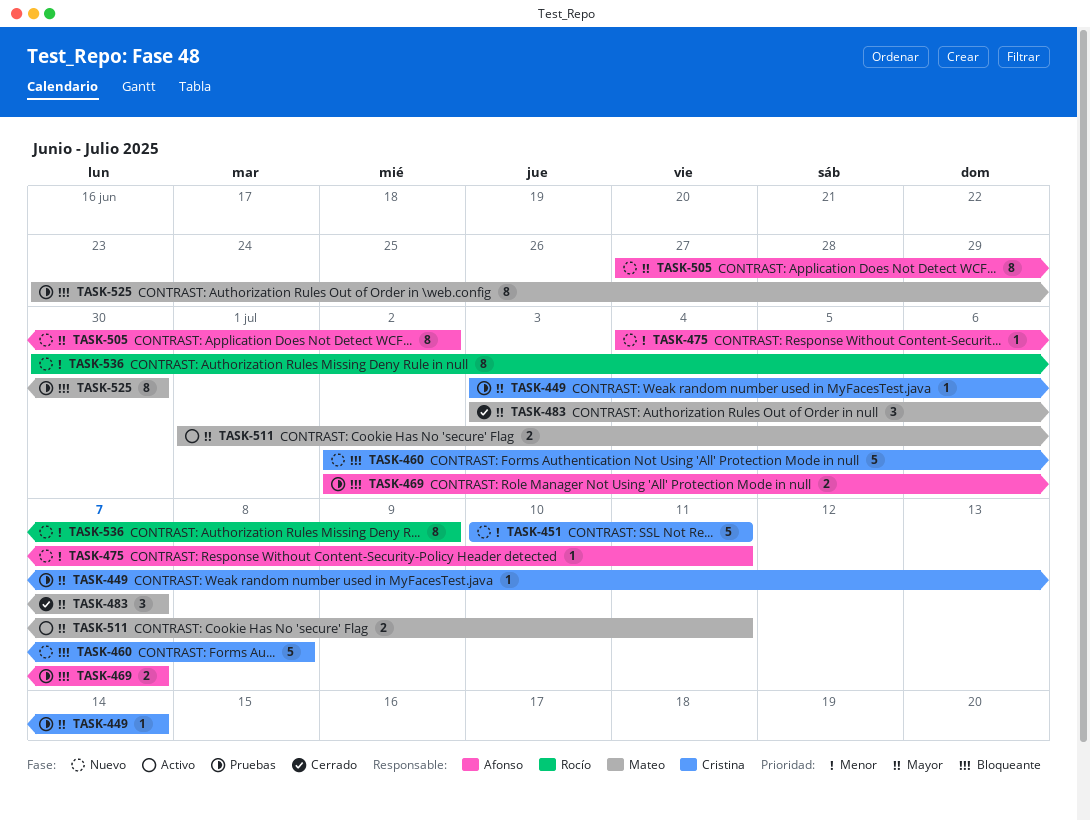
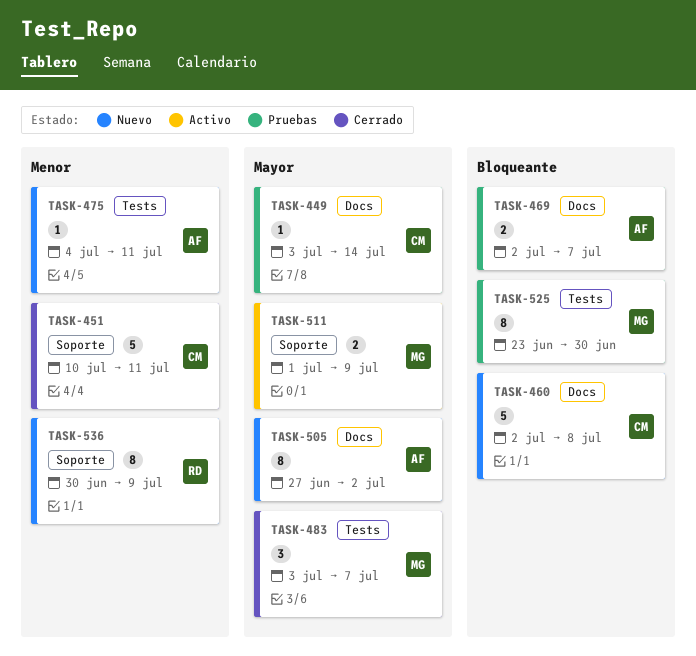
TASK-451, status: Nuevo -> Cerrado
TASK-511, due: Jul 11 -> Jul 9

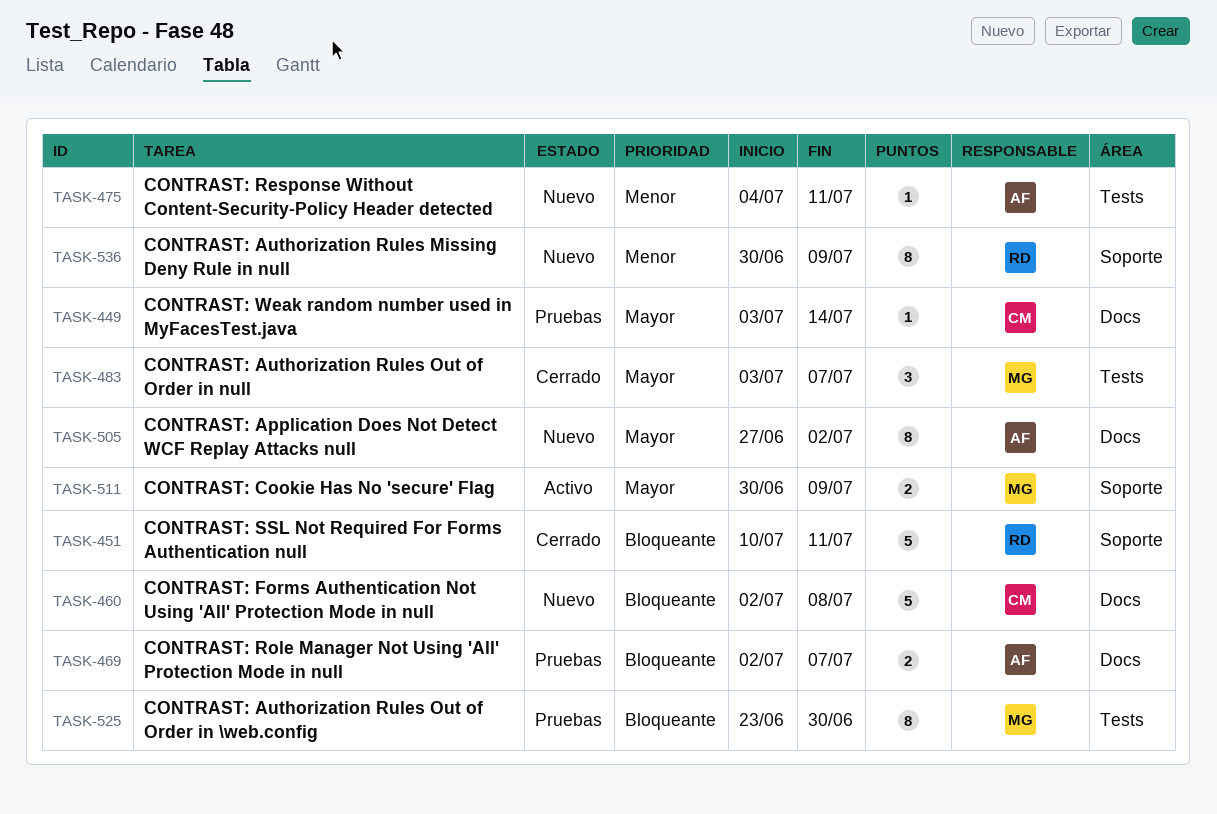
TASK-451, owner: CM -> RD
TASK-451, priority: Menor -> Bloqueante
TASK-511, start: Jul 1 -> Jun 30

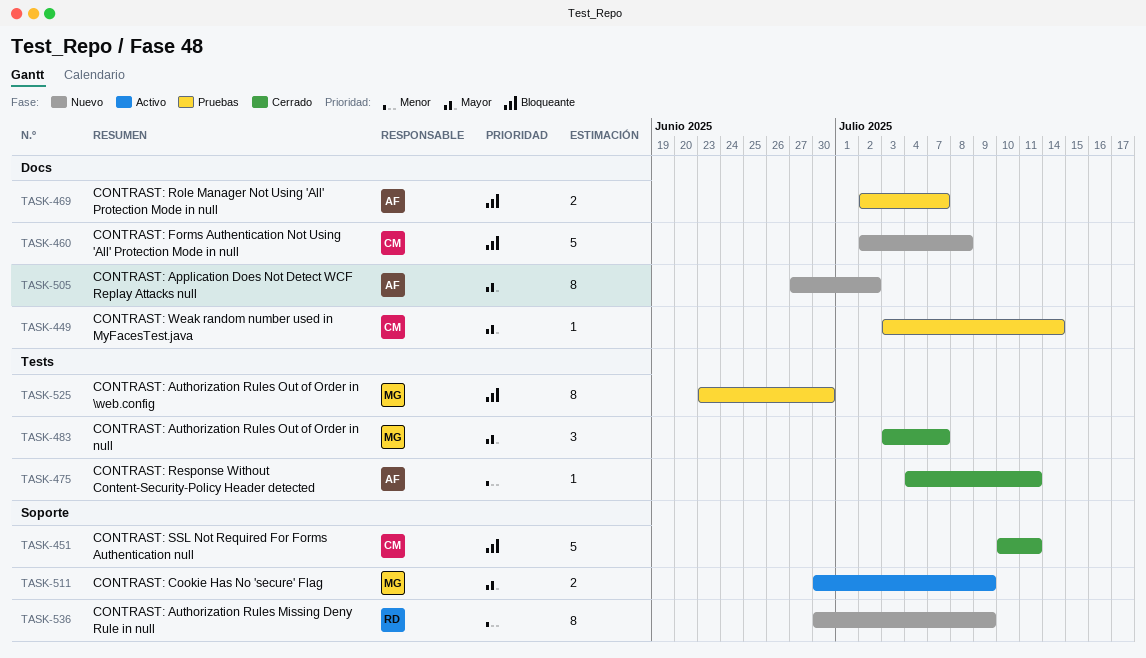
TASK-451, owner: RD -> CM
TASK-475, status: Nuevo -> Cerrado

